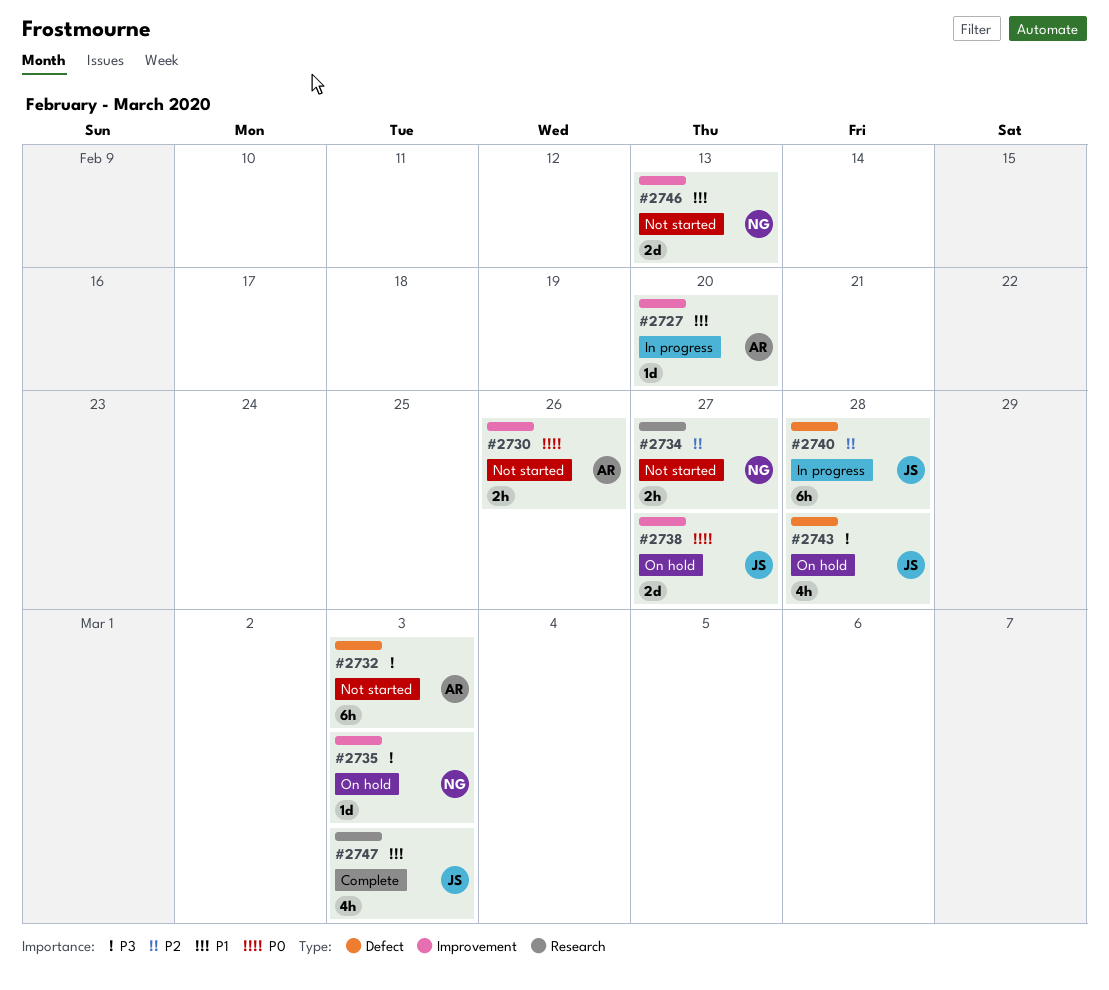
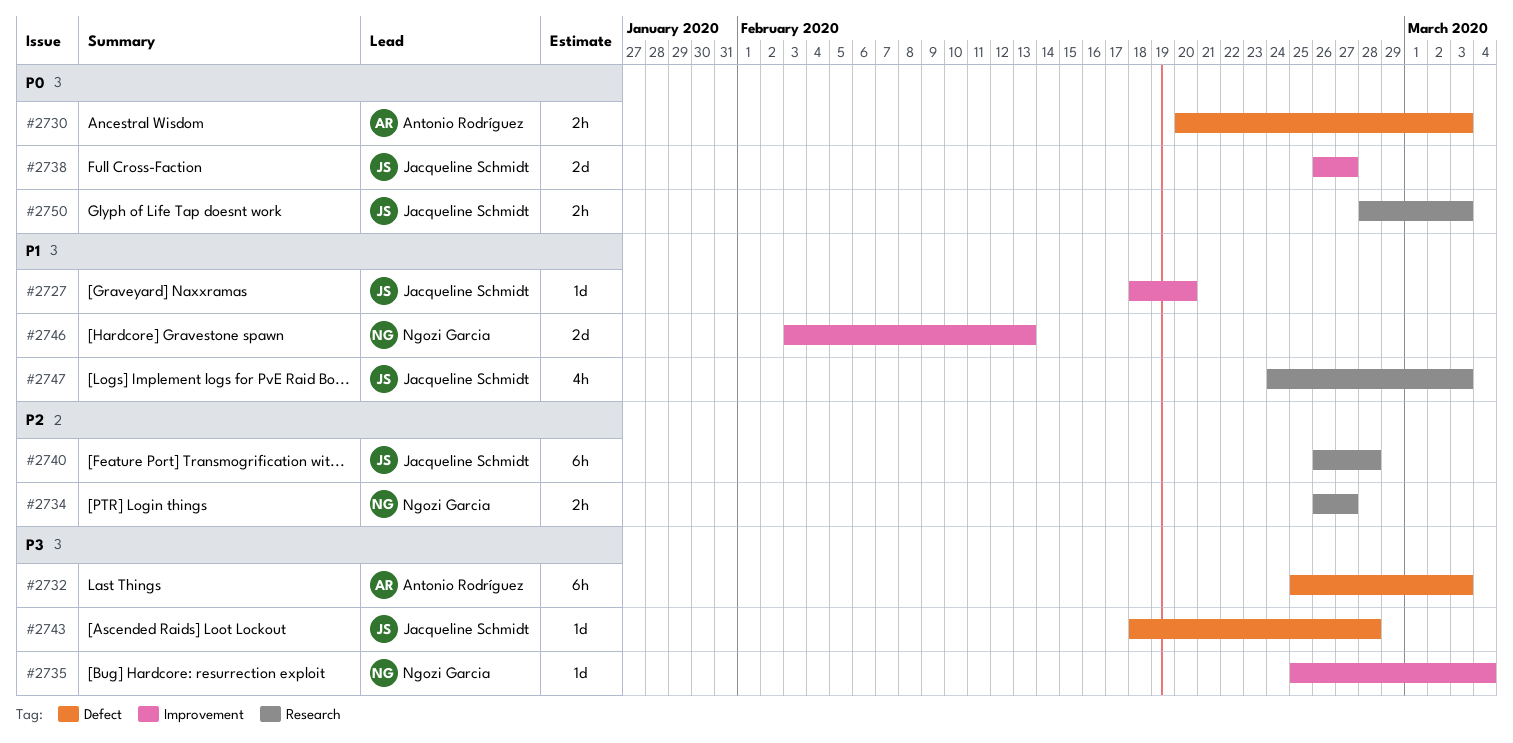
#2727, owner: Antonio Rodríguez -> Jacqueline Schmidt
#2730, label: Improvement -> Defect
#2730, due: Feb 26 -> Mar 3
#2735, due: Mar 3 -> Mar 4
#2740, label: Defect -> Research
#2743, estimate: 4h -> 1d
#2750: none -> present

